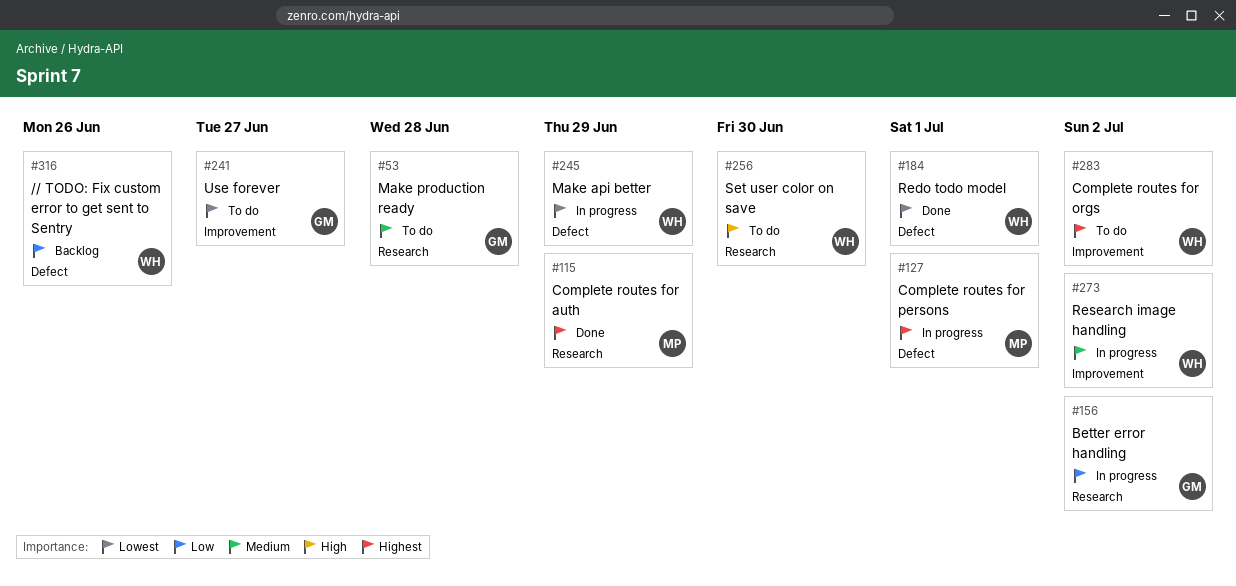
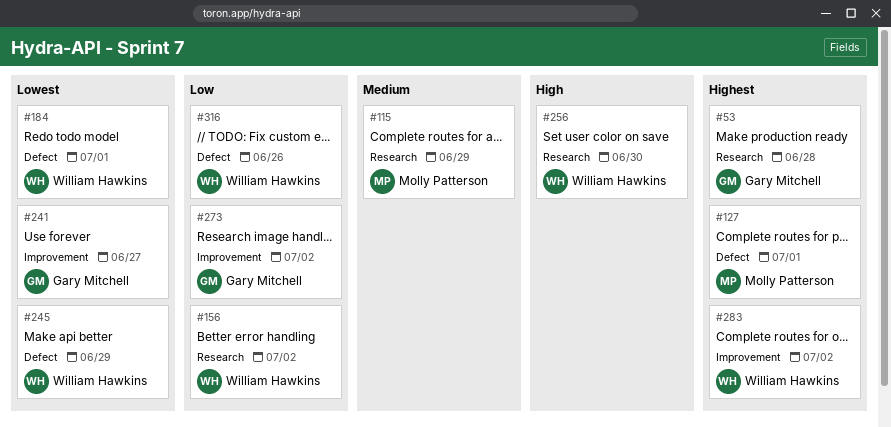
#53, priority: Medium -> Highest
#115, priority: Highest -> Medium
#156, owner: Gary Mitchell -> William Hawkins
#273, owner: William Hawkins -> Gary Mitchell
#273, priority: Medium -> Low

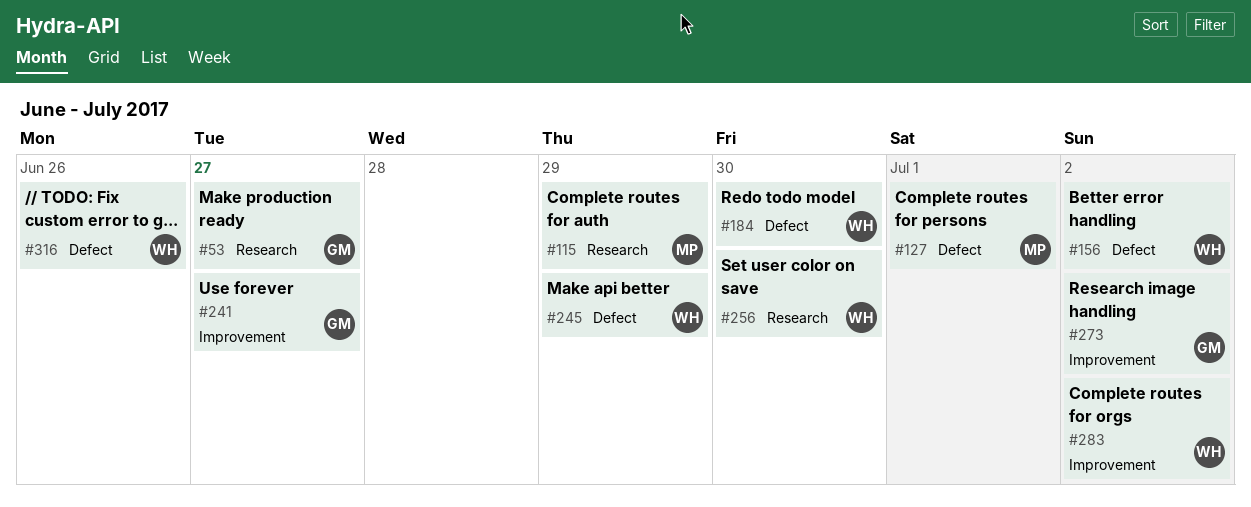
#53, due: Jun 28 -> Jun 27
#156, label: Research -> Defect
#184, due: Jul 1 -> Jun 30

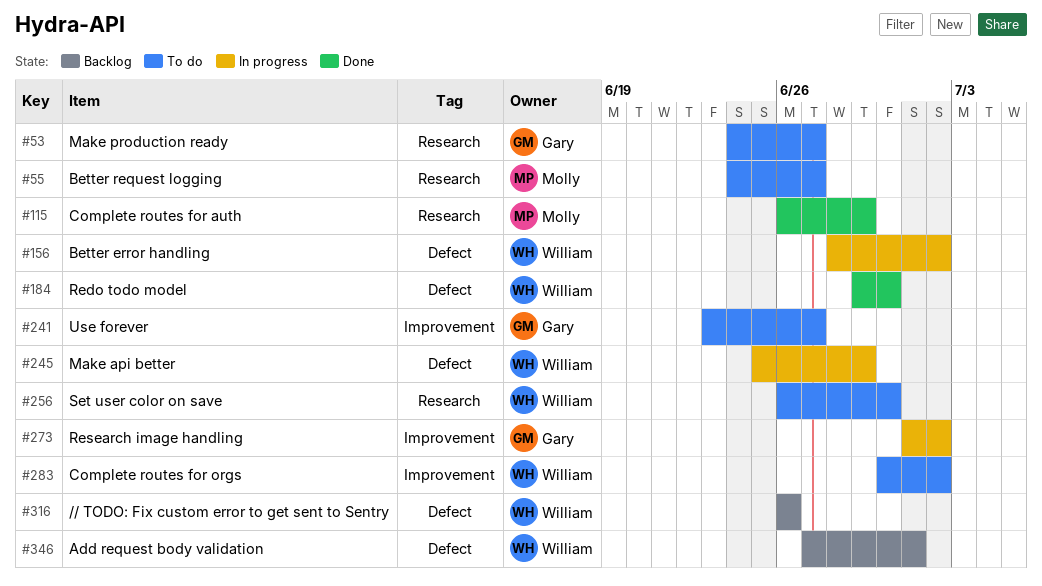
#55: none -> present
#127: present -> none
#346: none -> present

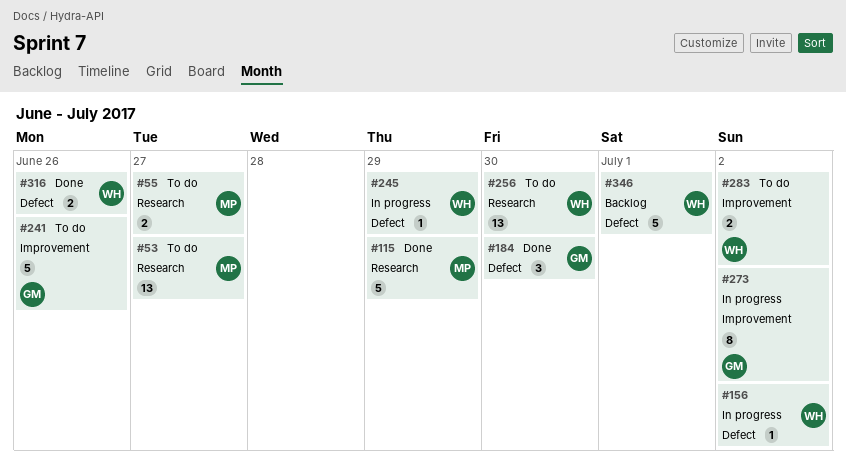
#53, owner: Gary -> Molly
#184, owner: William -> Gary
#241, due: Jun 27 -> Jun 26
#316, status: Backlog -> Done

